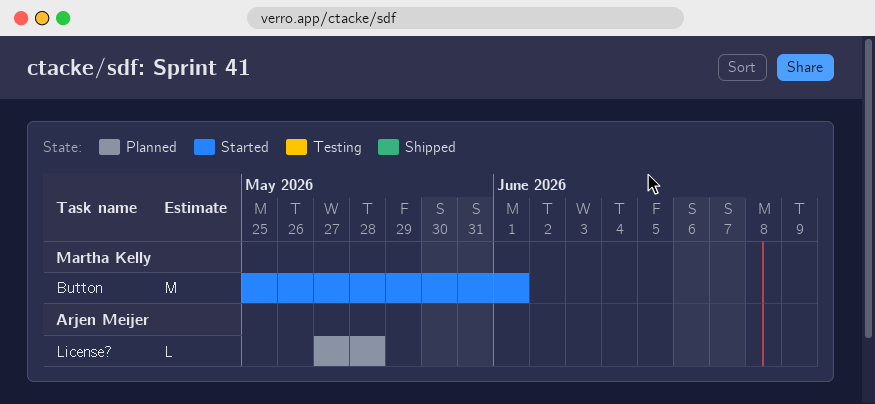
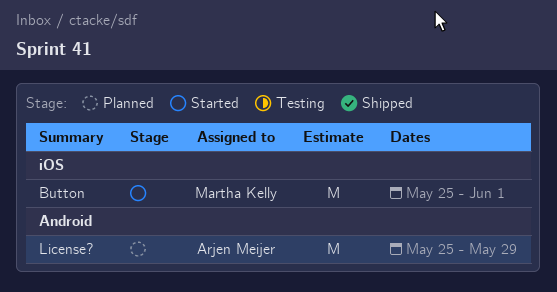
License?, estimate: L -> M
License?, start: May 27 -> May 25
License?, due: May 28 -> May 29

